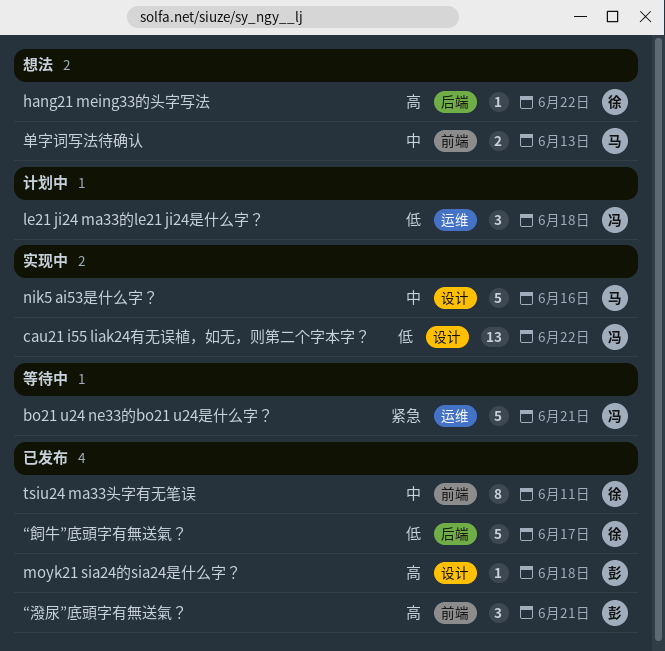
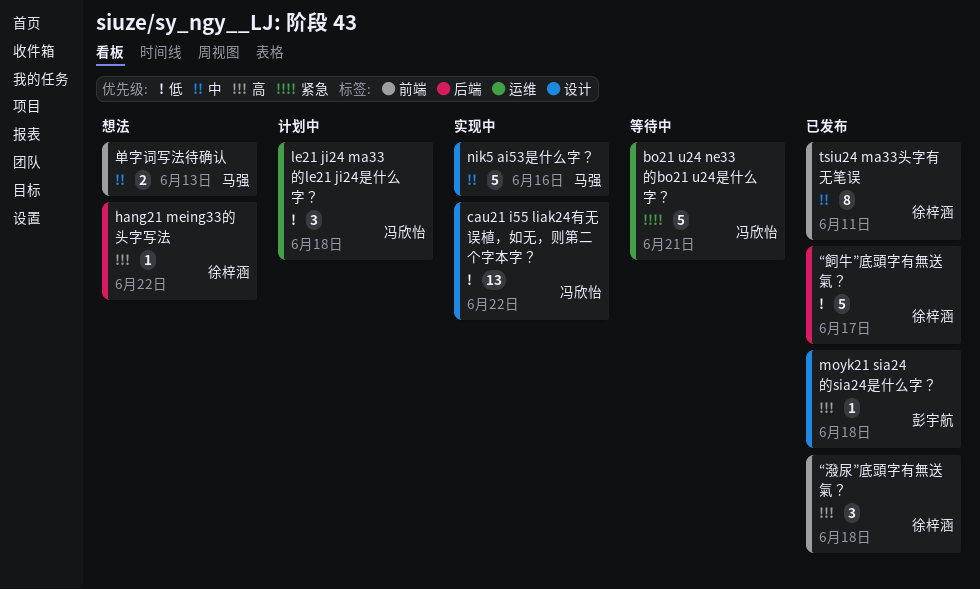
“潑尿”底頭字有無送氣？, owner: 彭宇航 -> 徐梓涵
“潑尿”底頭字有無送氣？, due: Jun 21 -> Jun 18

